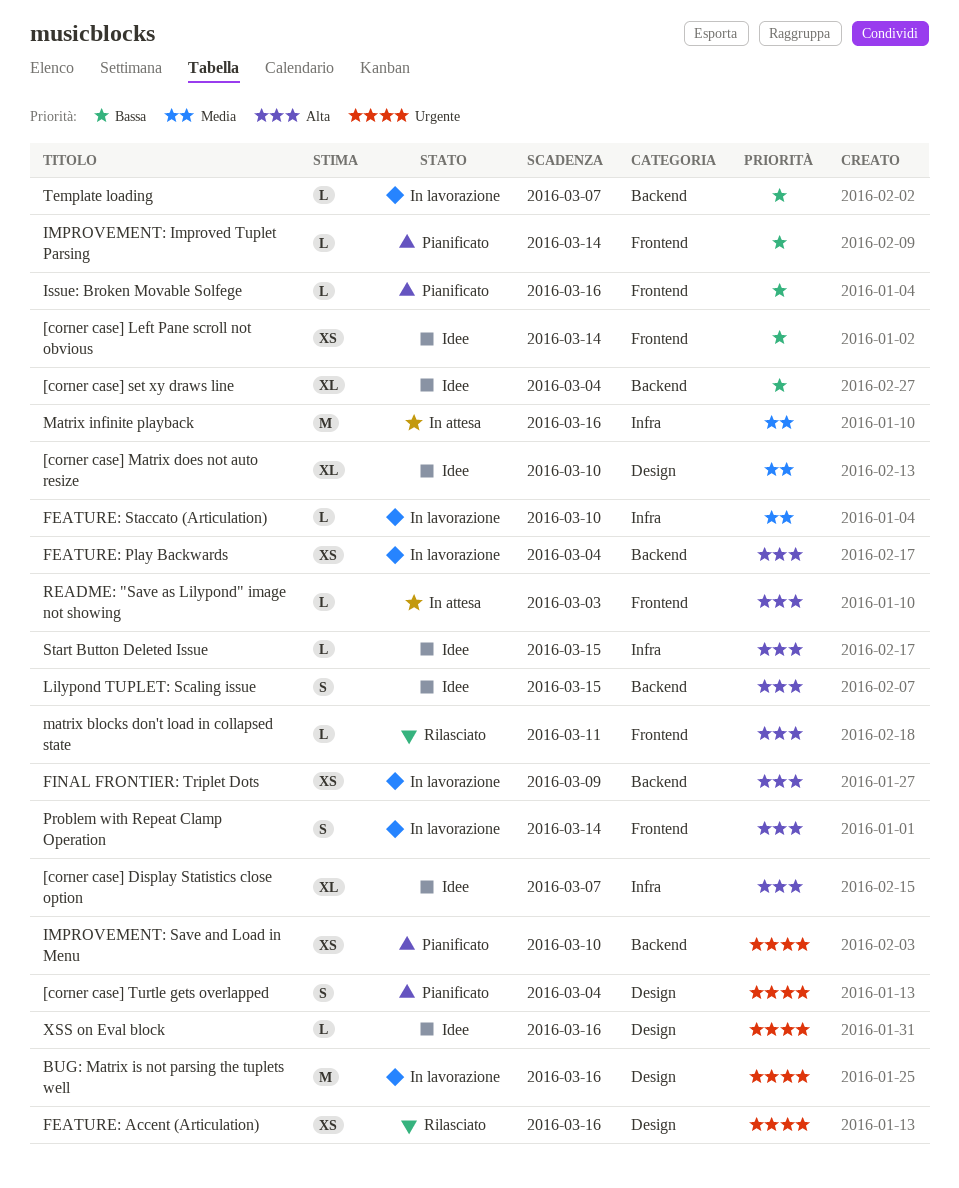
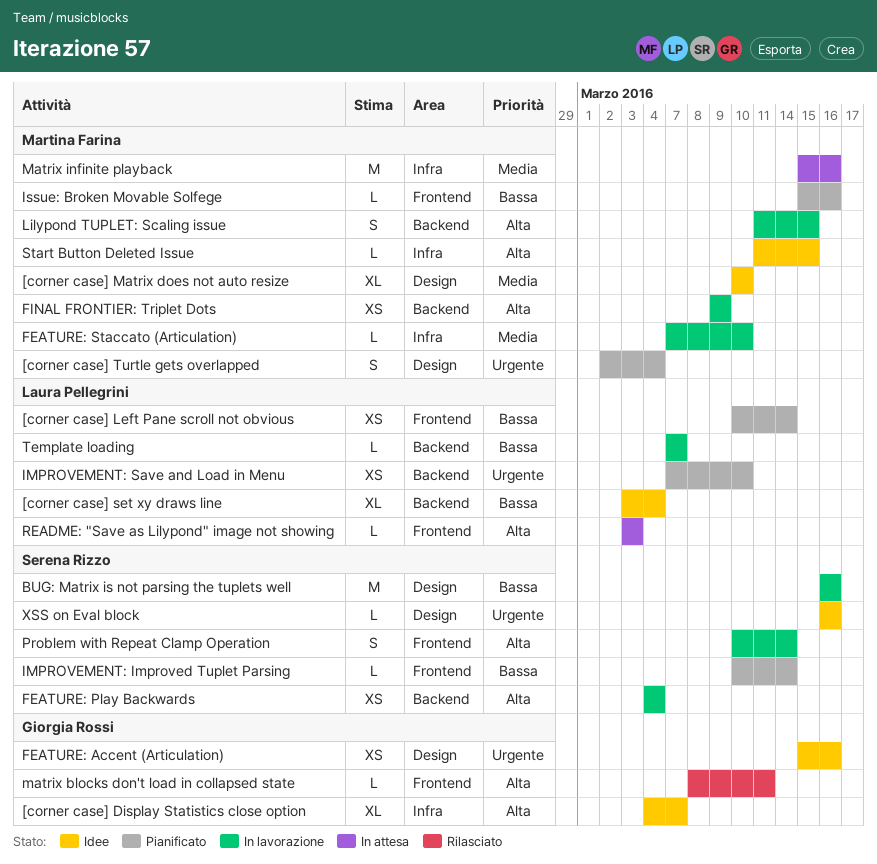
[corner case] Left Pane scroll not obvious, status: Idee -> Pianificato
BUG: Matrix is not parsing the tuplets well, priority: Urgente -> Bassa
FEATURE: Accent (Articulation), status: Rilasciato -> Idee
Lilypond TUPLET: Scaling issue, status: Idee -> In lavorazione

